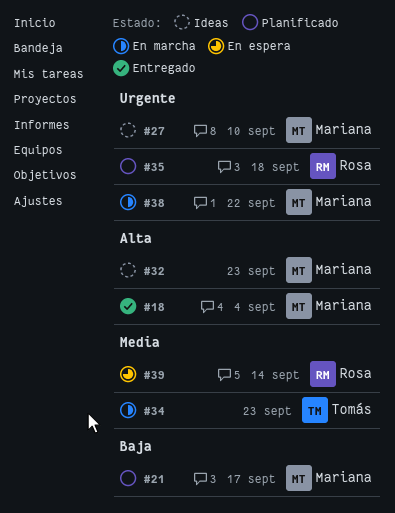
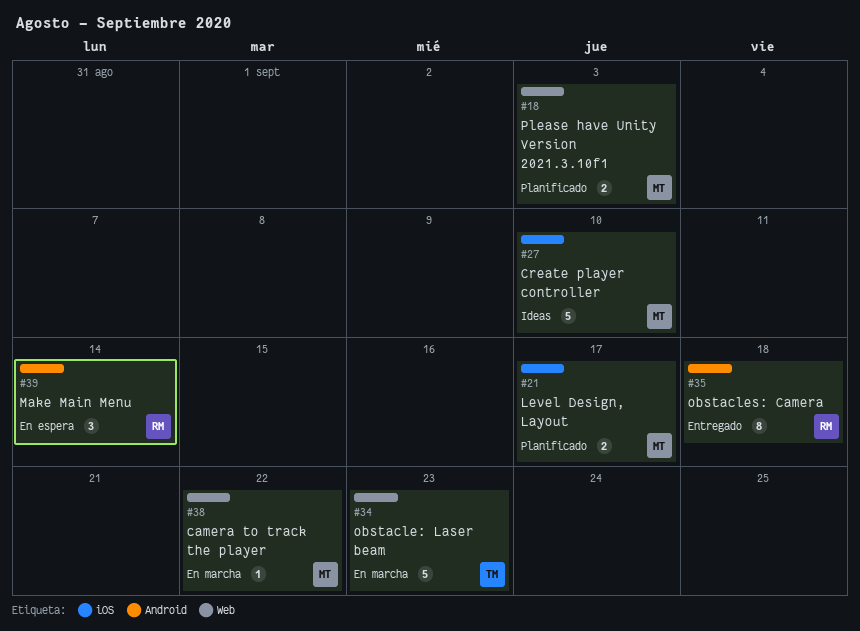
#18, status: Entregado -> Planificado
#18, due: Sep 4 -> Sep 3
#32: present -> none
#35, status: Planificado -> Entregado

